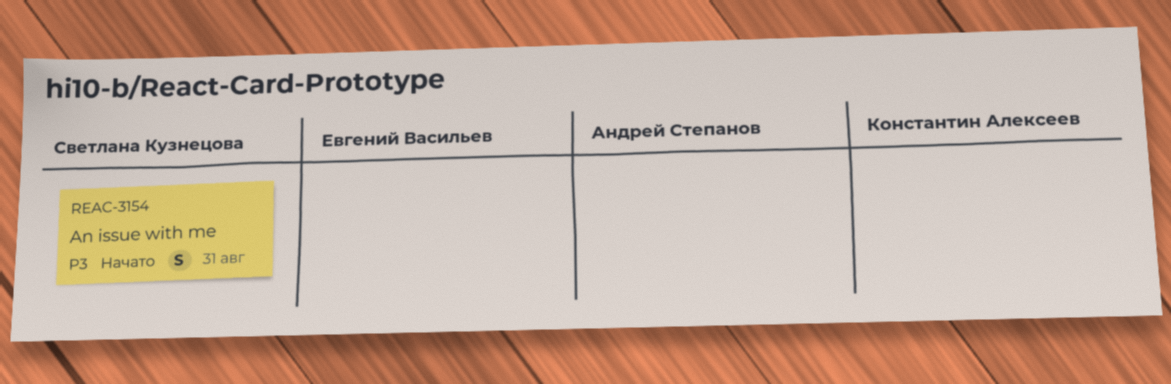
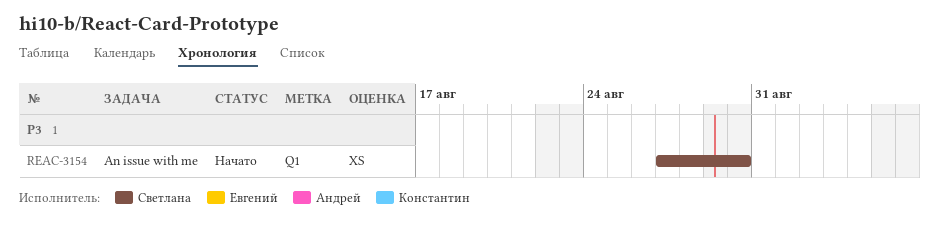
REAC-3154, estimate: S -> XS
REAC-3154, due: Aug 31 -> Aug 30

